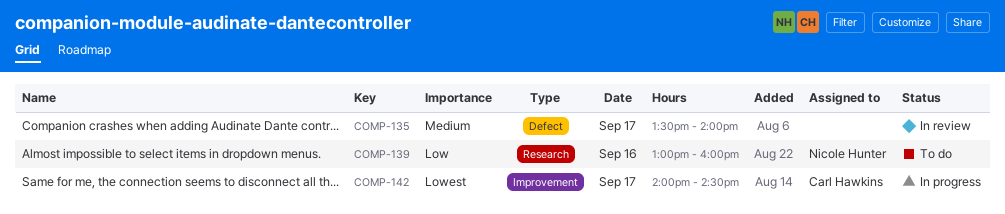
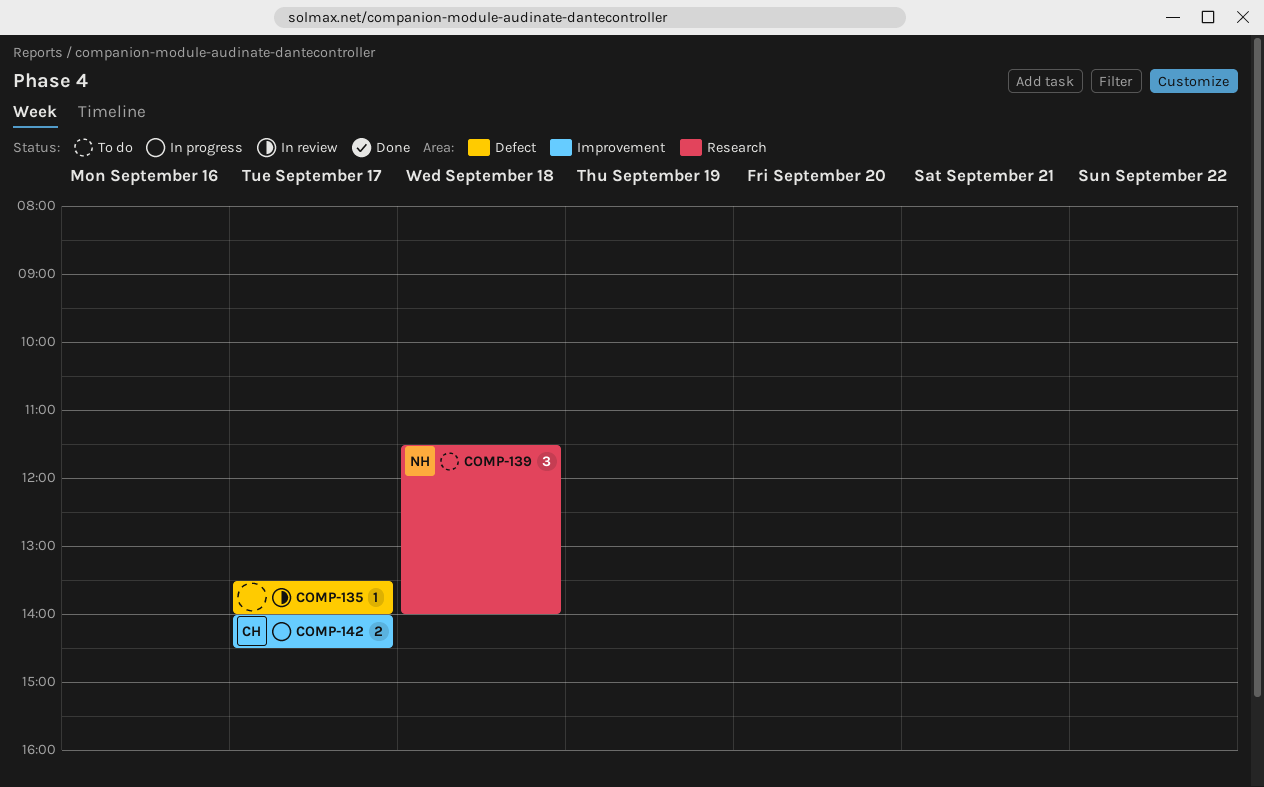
COMP-139, day: Sep 16 -> Sep 18
COMP-139, begins: 13:00 -> 11:30
COMP-139, ends: 16:00 -> 14:00

